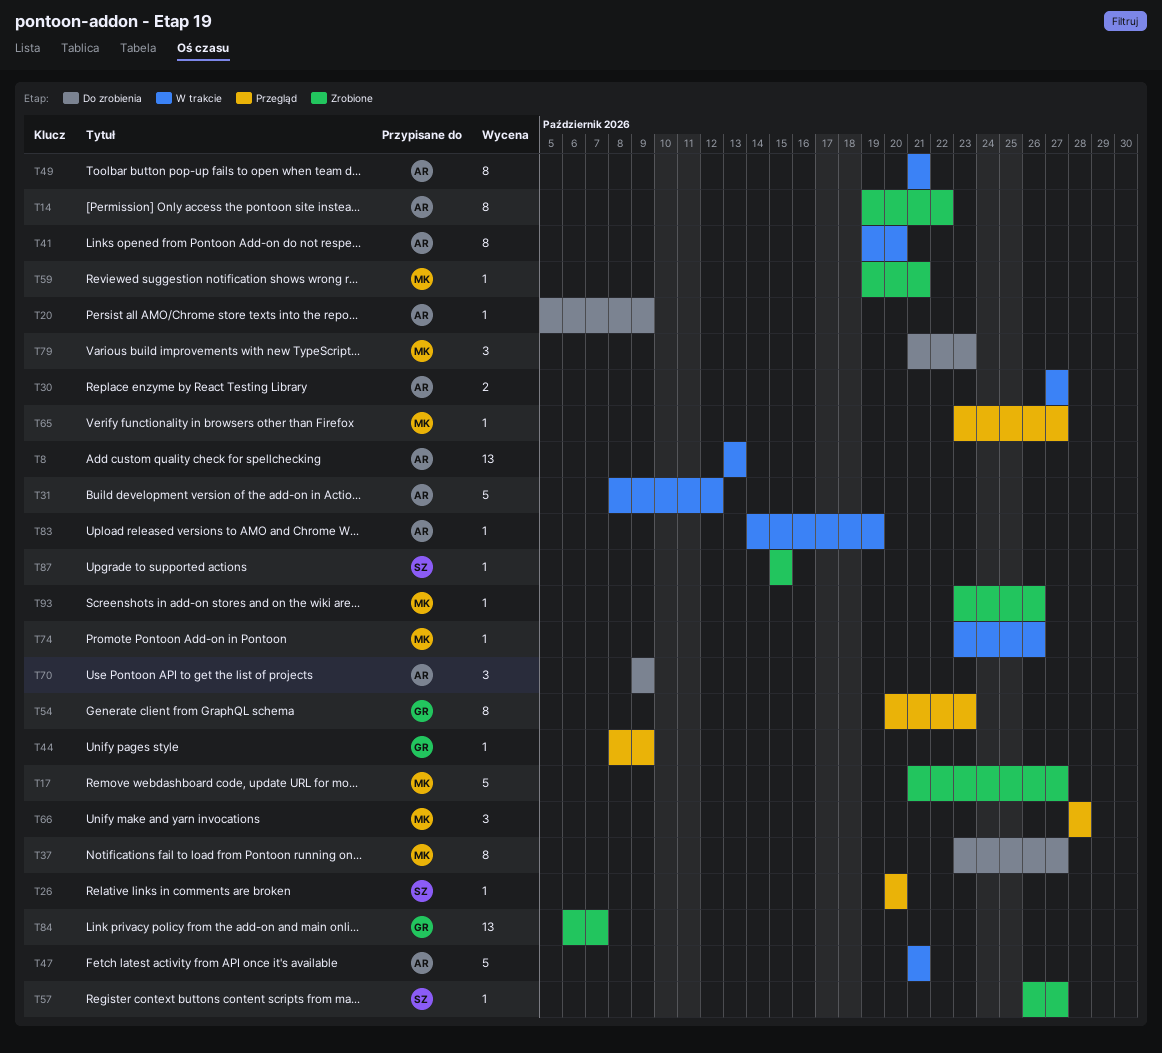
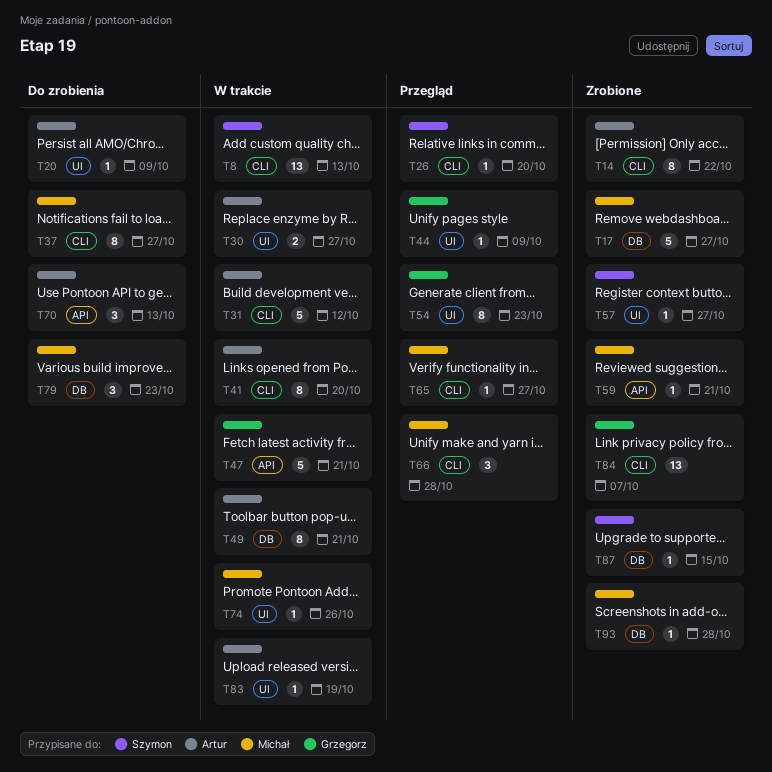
T8, owner: Artur -> Szymon
T47, owner: Artur -> Grzegorz
T70, due: Oct 9 -> Oct 13
T93, due: Oct 26 -> Oct 28

